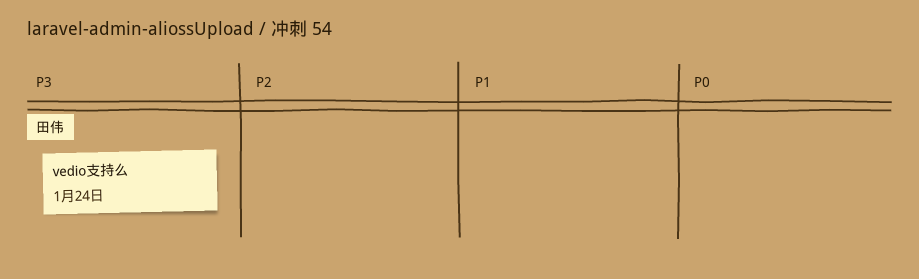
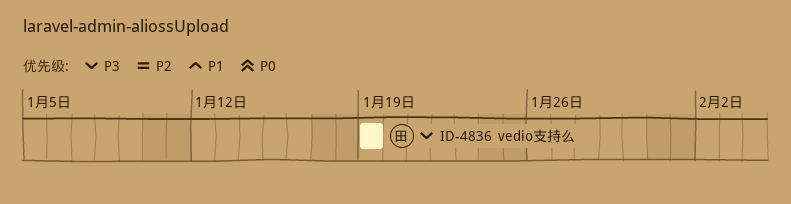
vedio支持么, due: Jan 24 -> Jan 19

